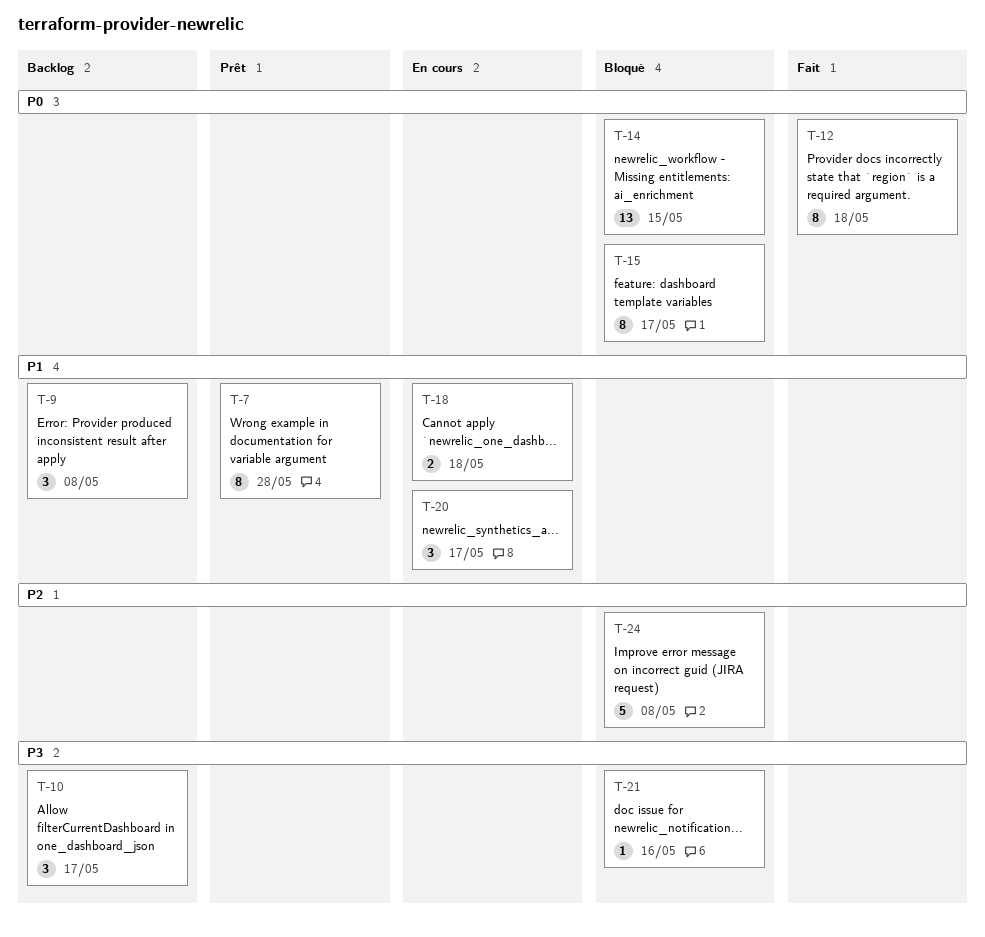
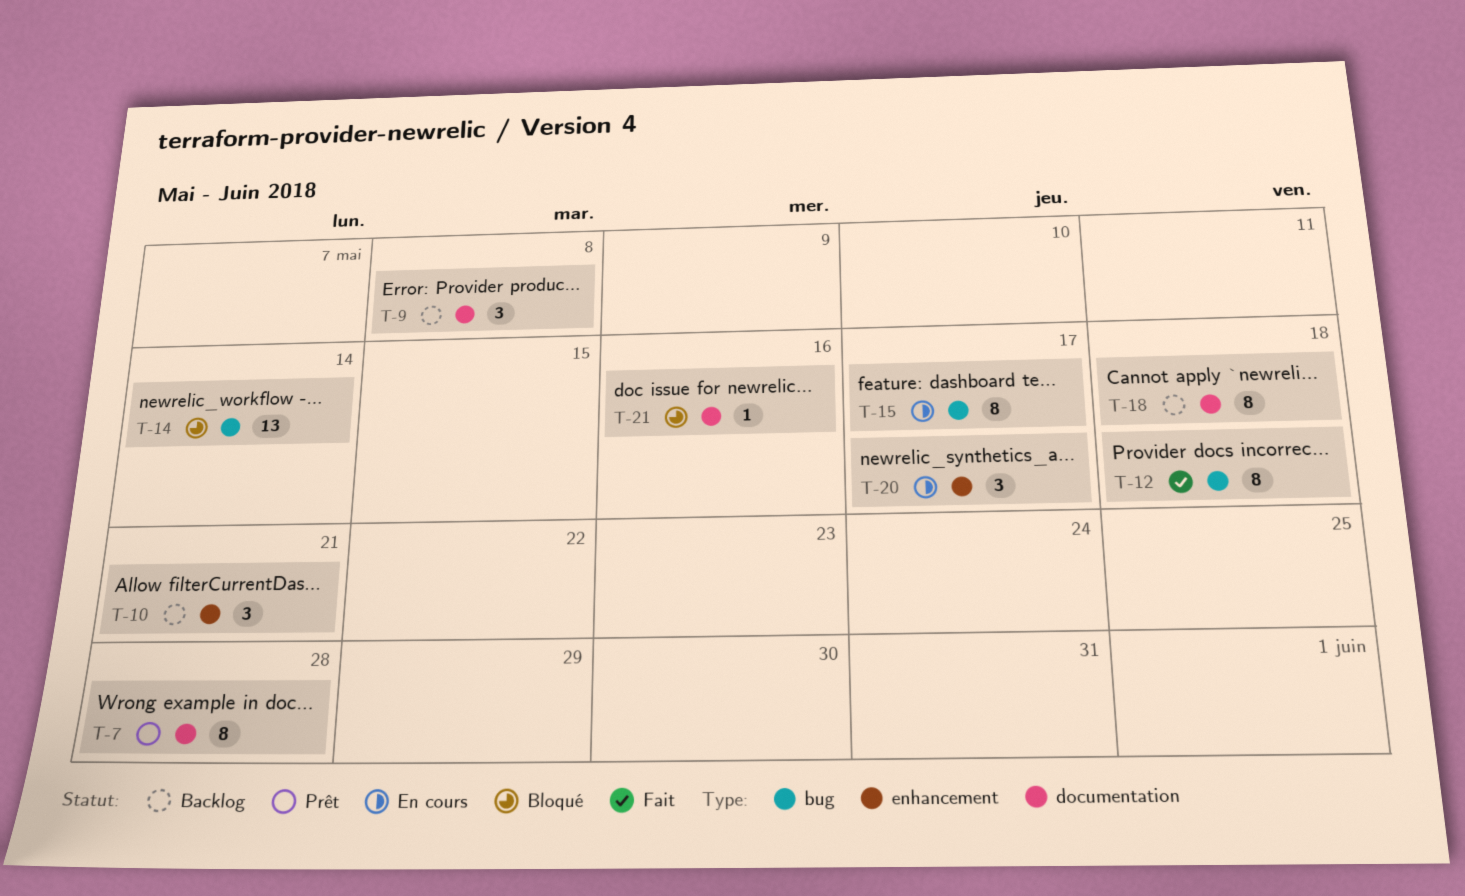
T-10, due: May 17 -> May 21
T-14, due: May 15 -> May 14
T-15, status: Bloqué -> En cours
T-18, status: En cours -> Backlog
T-18, estimate: 2 -> 8
T-24: present -> none

